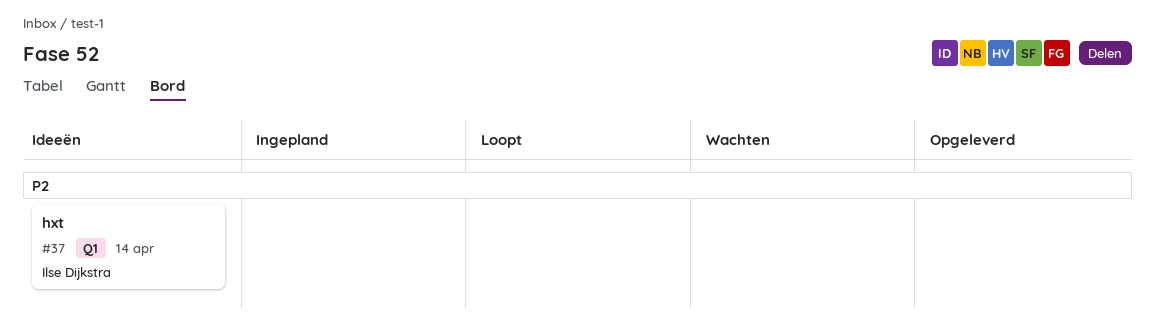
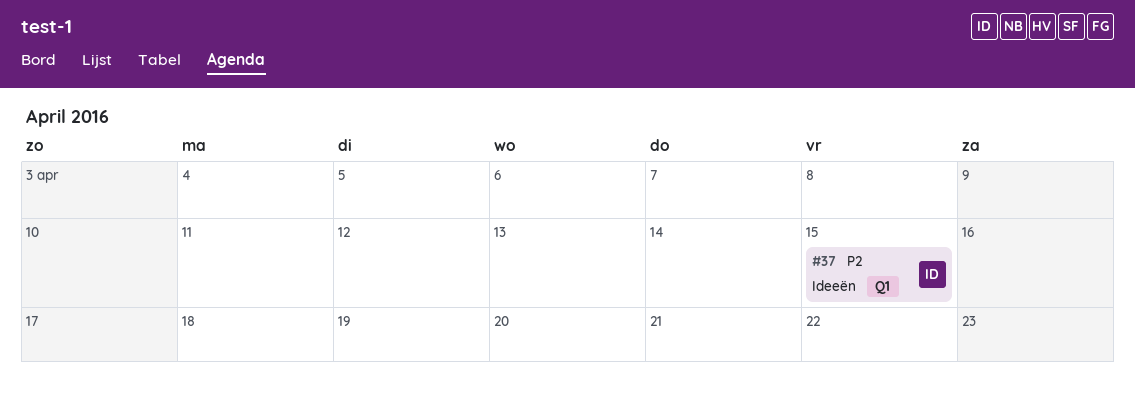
#37, due: Apr 14 -> Apr 15

